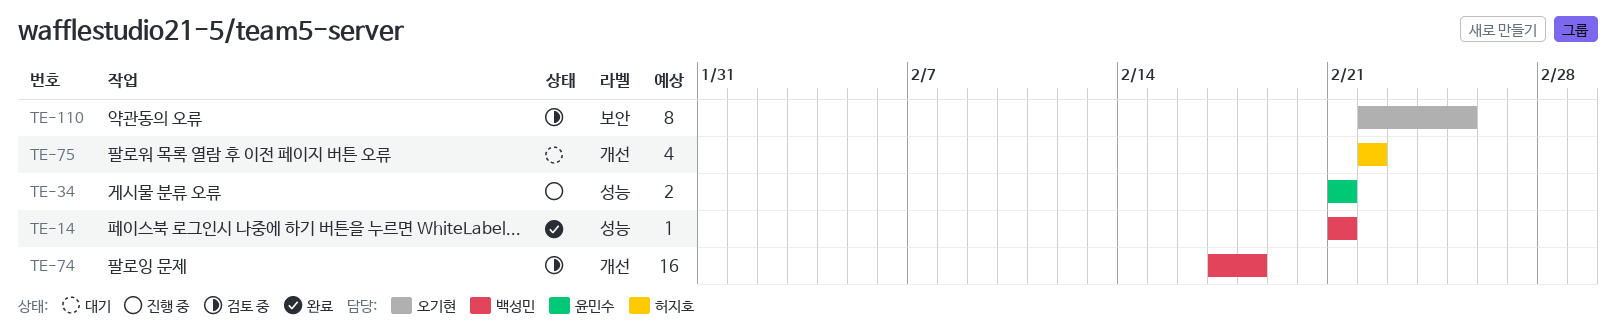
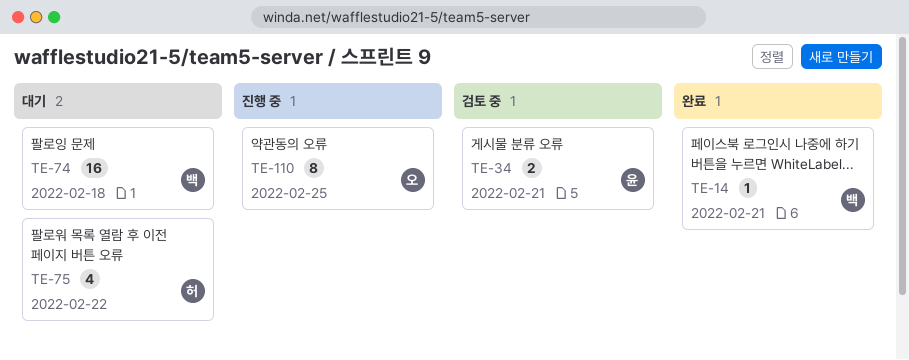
TE-34, status: 진행 중 -> 검토 중
TE-74, status: 검토 중 -> 대기
TE-110, status: 검토 중 -> 진행 중

